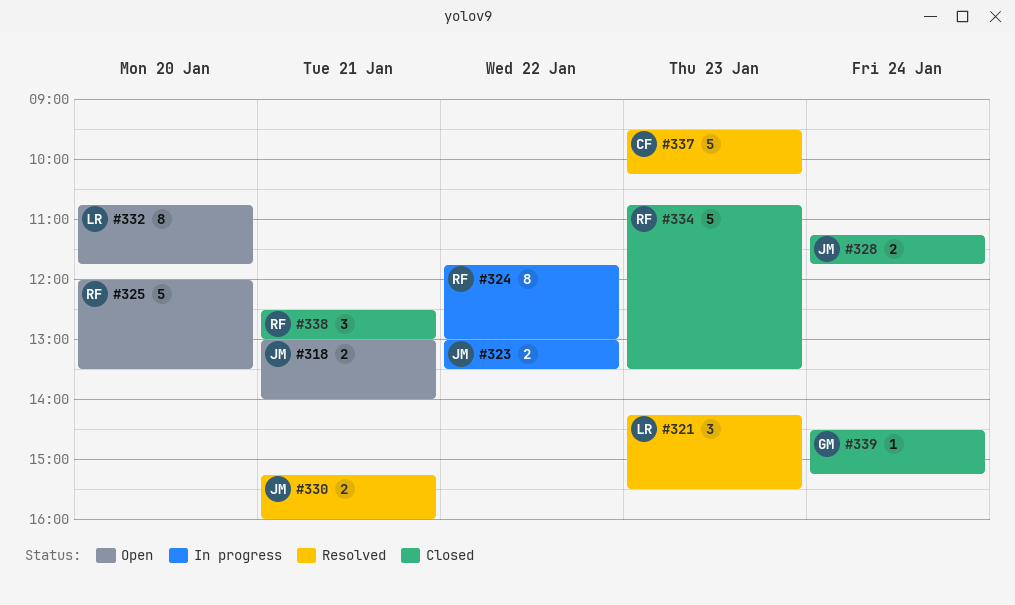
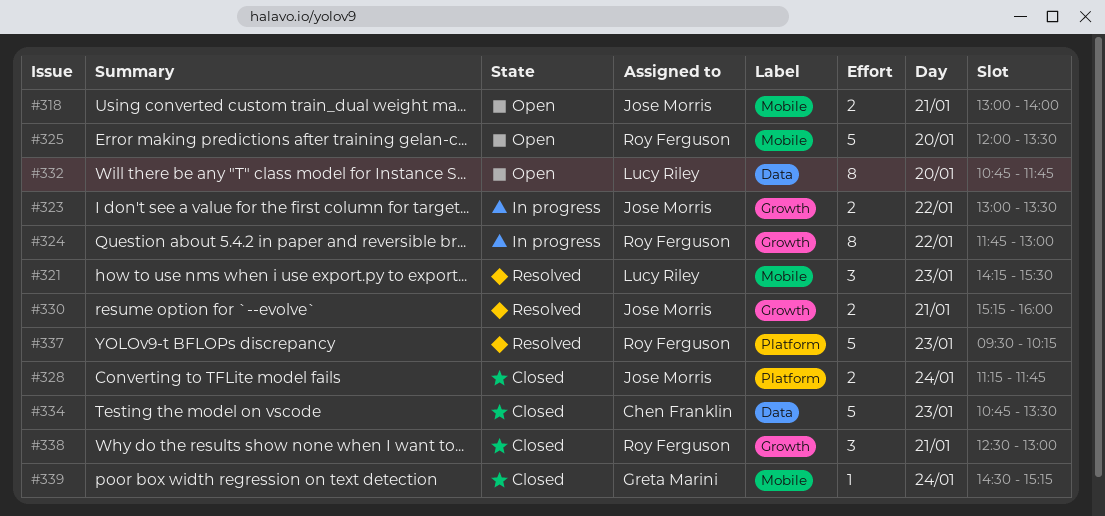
#334, owner: Roy Ferguson -> Chen Franklin
#337, owner: Chen Franklin -> Roy Ferguson

